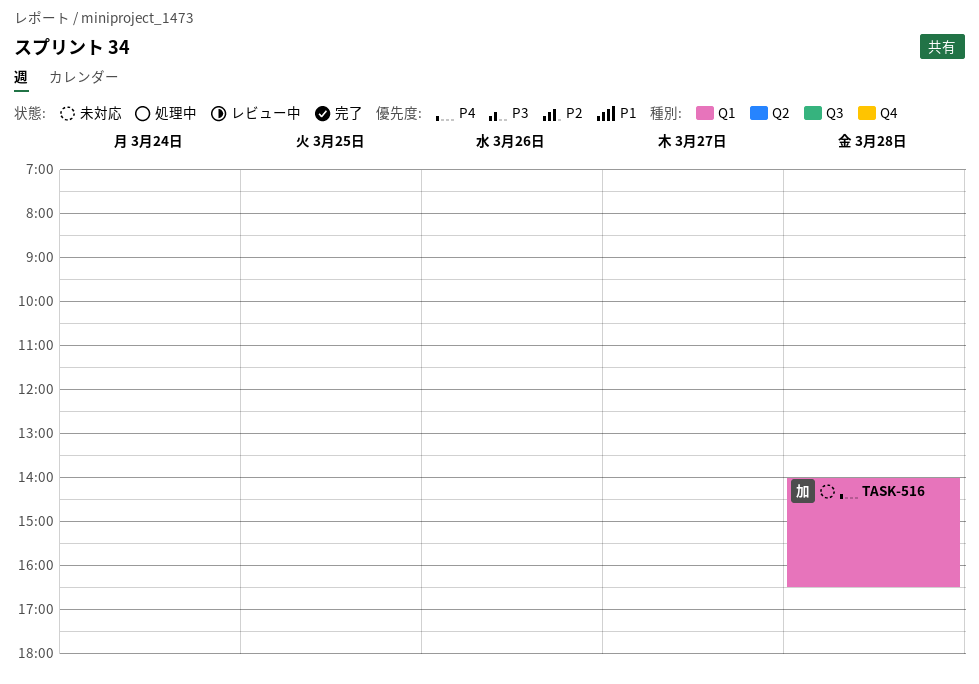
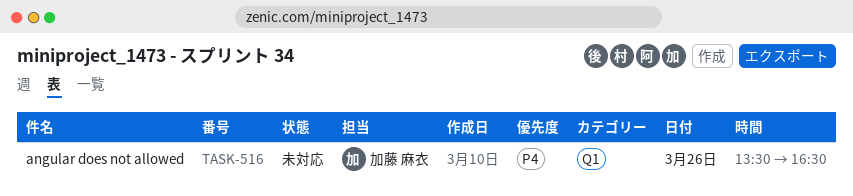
TASK-516, day: Mar 28 -> Mar 26
TASK-516, begins: 14:00 -> 13:30

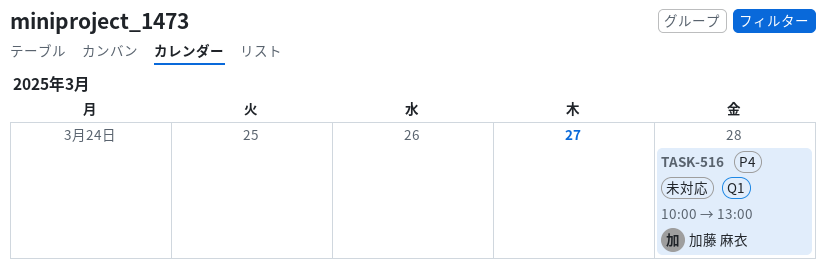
TASK-516, day: Mar 26 -> Mar 28
TASK-516, begins: 13:30 -> 10:00
TASK-516, ends: 16:30 -> 13:00

